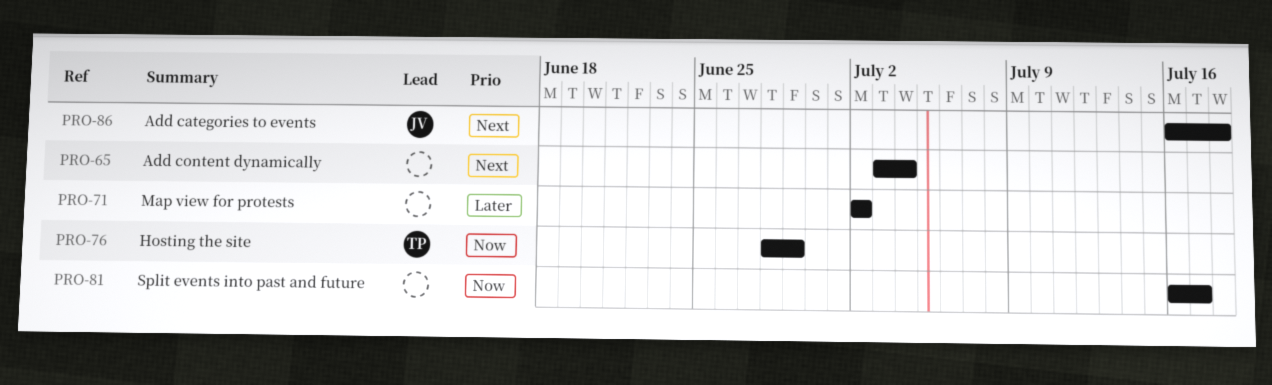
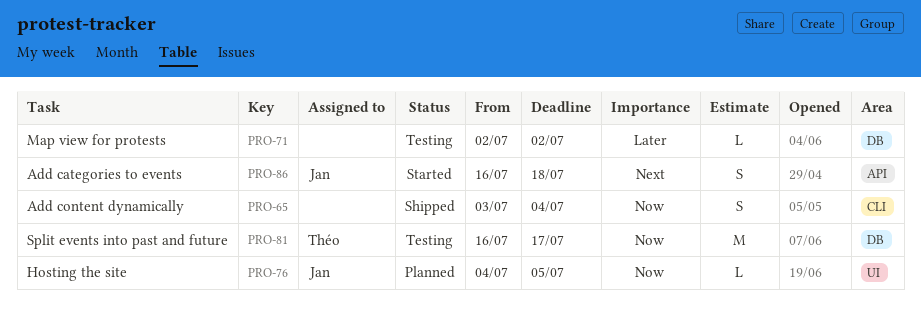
PRO-65, priority: Next -> Now
PRO-76, owner: Théo -> Jan
PRO-76, start: Jun 28 -> Jul 4
PRO-76, due: Jun 29 -> Jul 5
PRO-81, owner: none -> Théo

